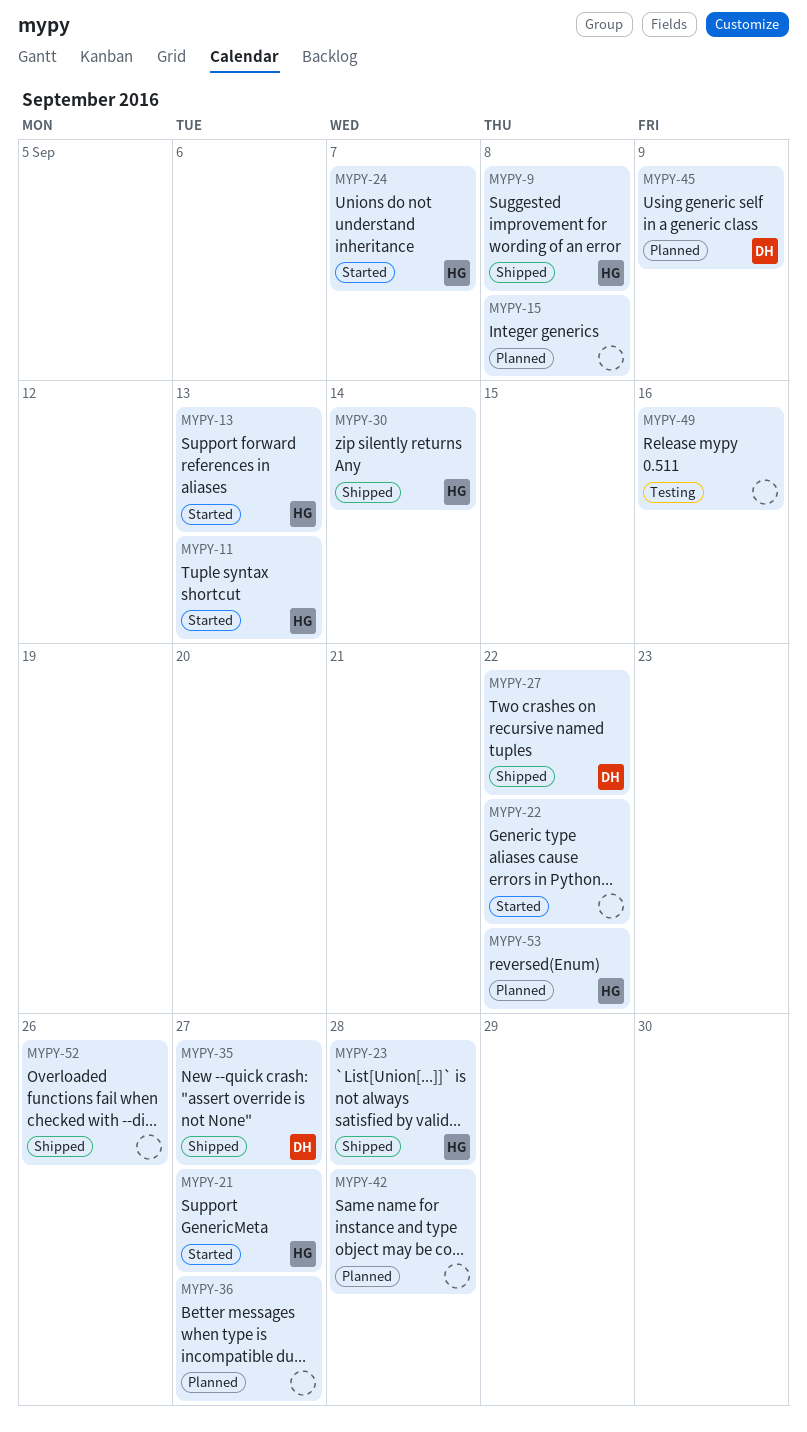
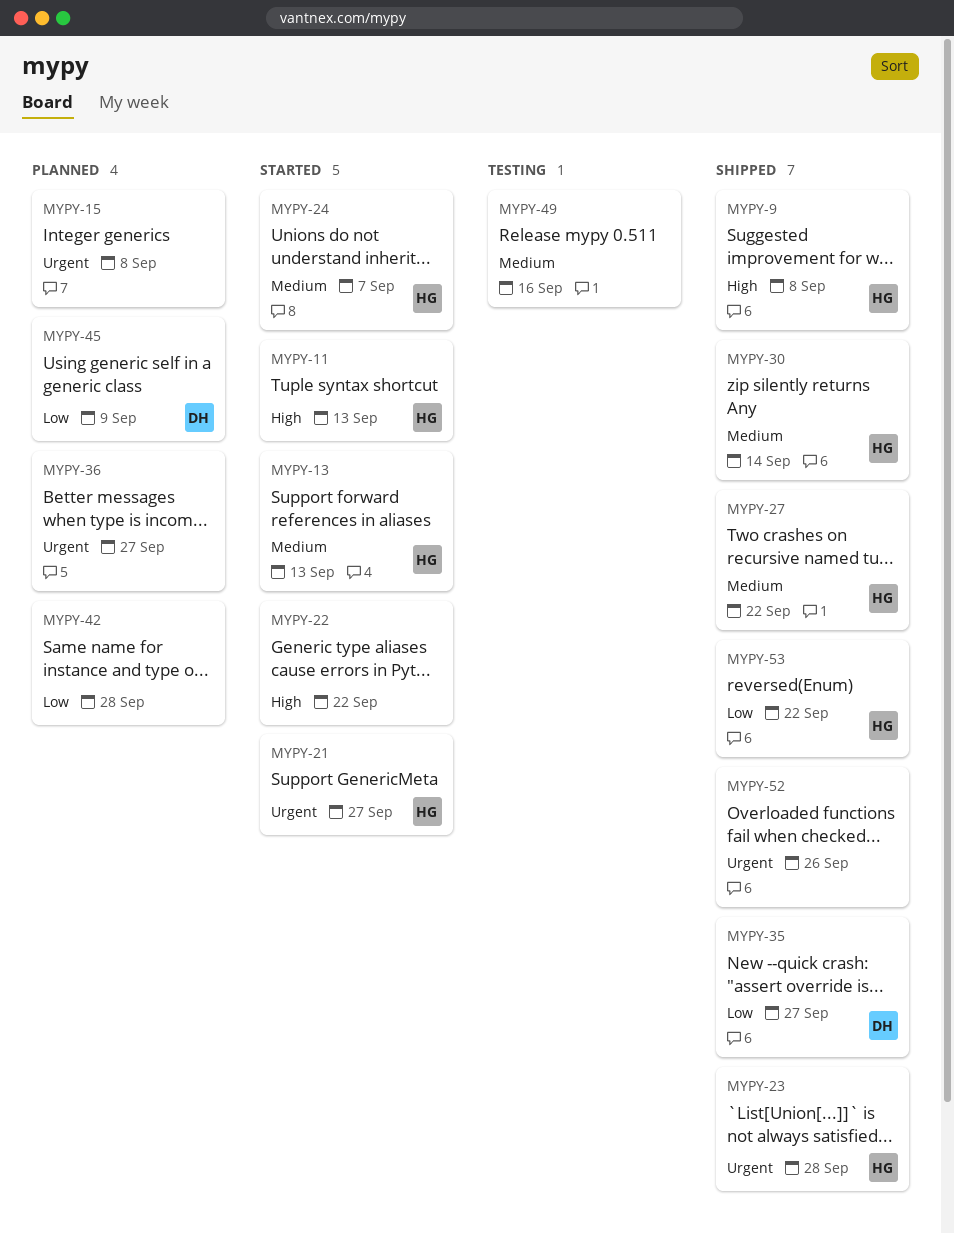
MYPY-27, owner: DH -> HG
MYPY-53, status: Planned -> Shipped

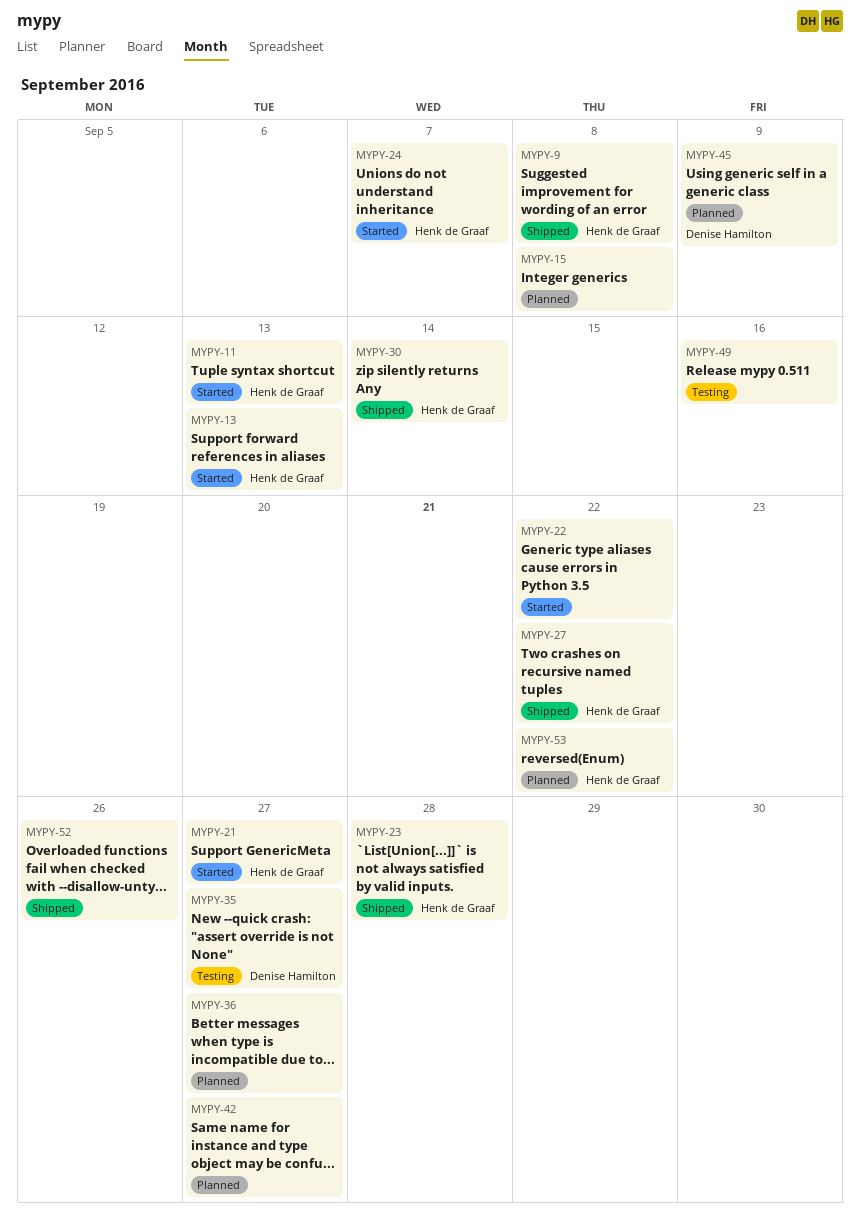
MYPY-35, status: Shipped -> Testing
MYPY-42, due: Sep 28 -> Sep 27
MYPY-53, status: Shipped -> Planned

